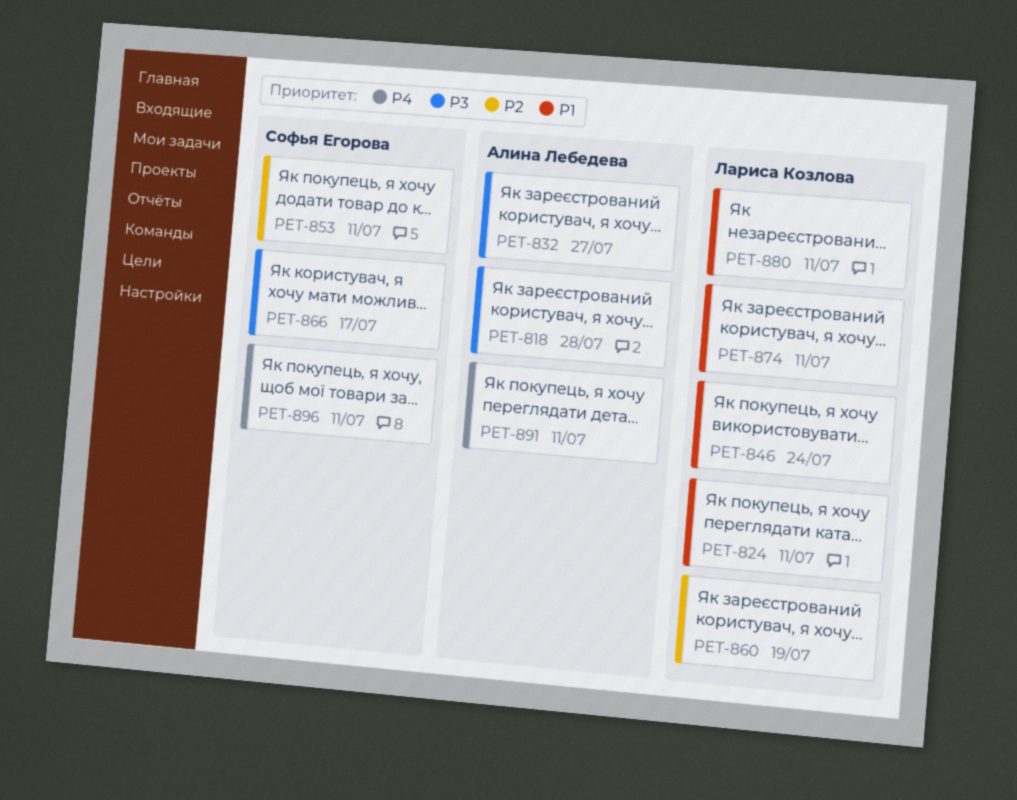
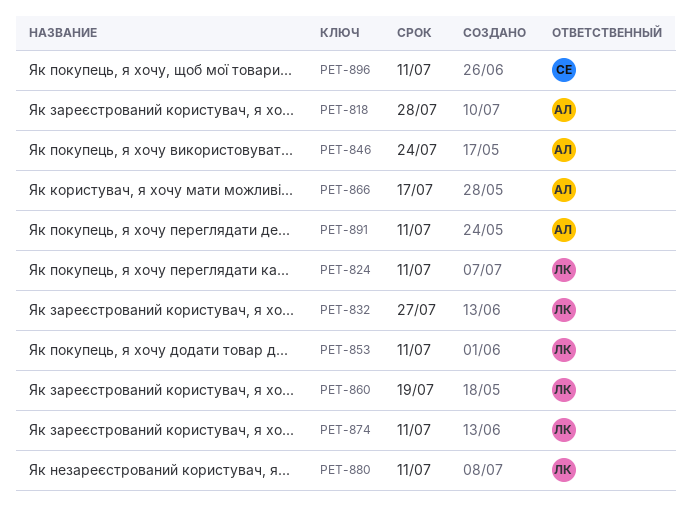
PET-832, owner: Алина Лебедева -> Лариса Козлова
PET-846, owner: Лариса Козлова -> Алина Лебедева
PET-853, owner: Софья Егорова -> Лариса Козлова
PET-866, owner: Софья Егорова -> Алина Лебедева

